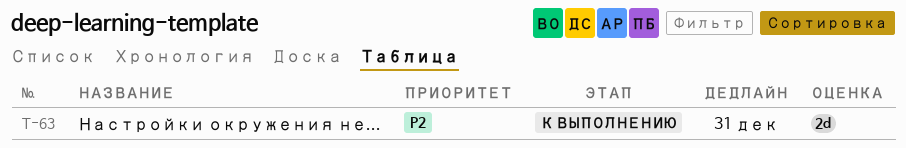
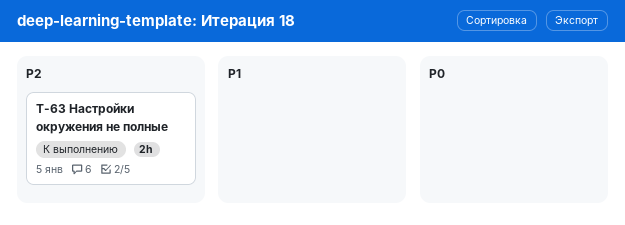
T-63, estimate: 2d -> 2h
T-63, due: Dec 31 -> Jan 5

